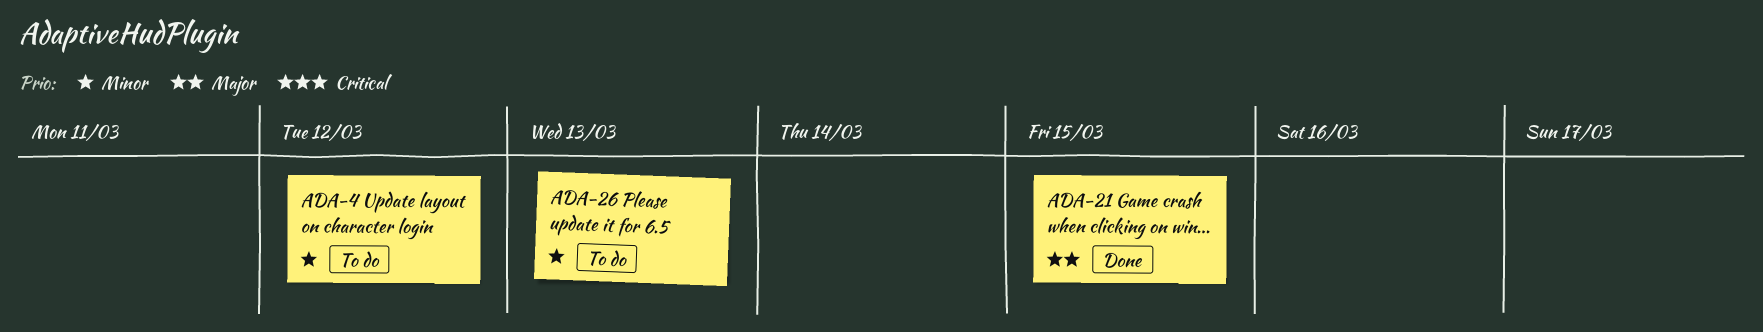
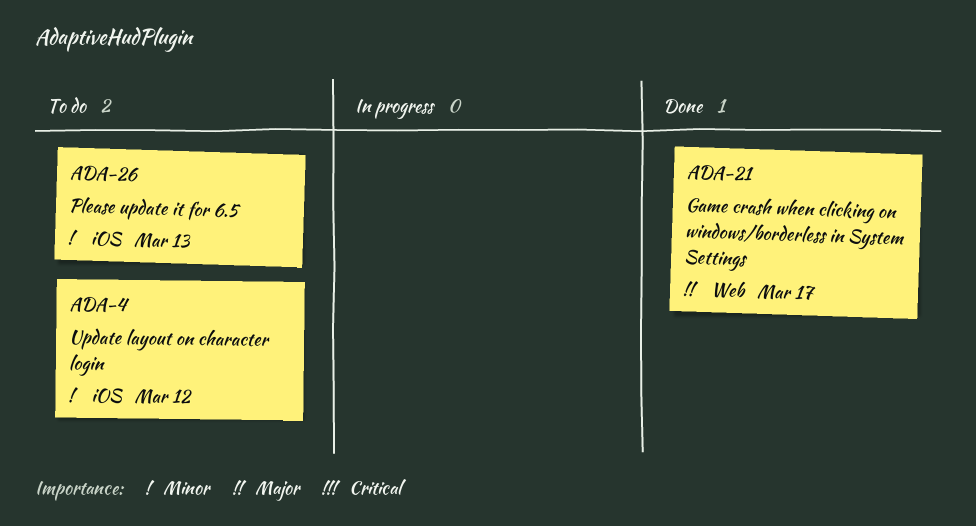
ADA-21, due: Mar 15 -> Mar 17

